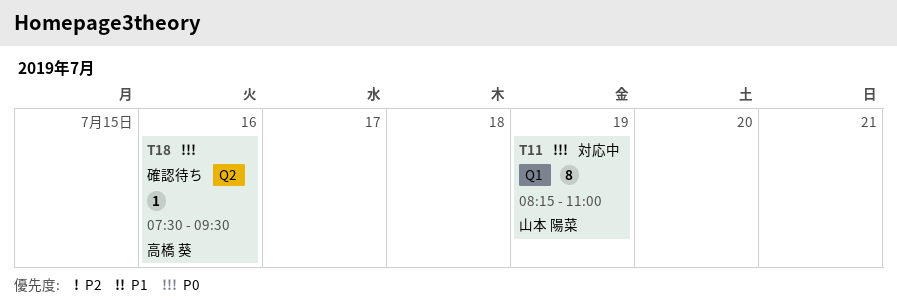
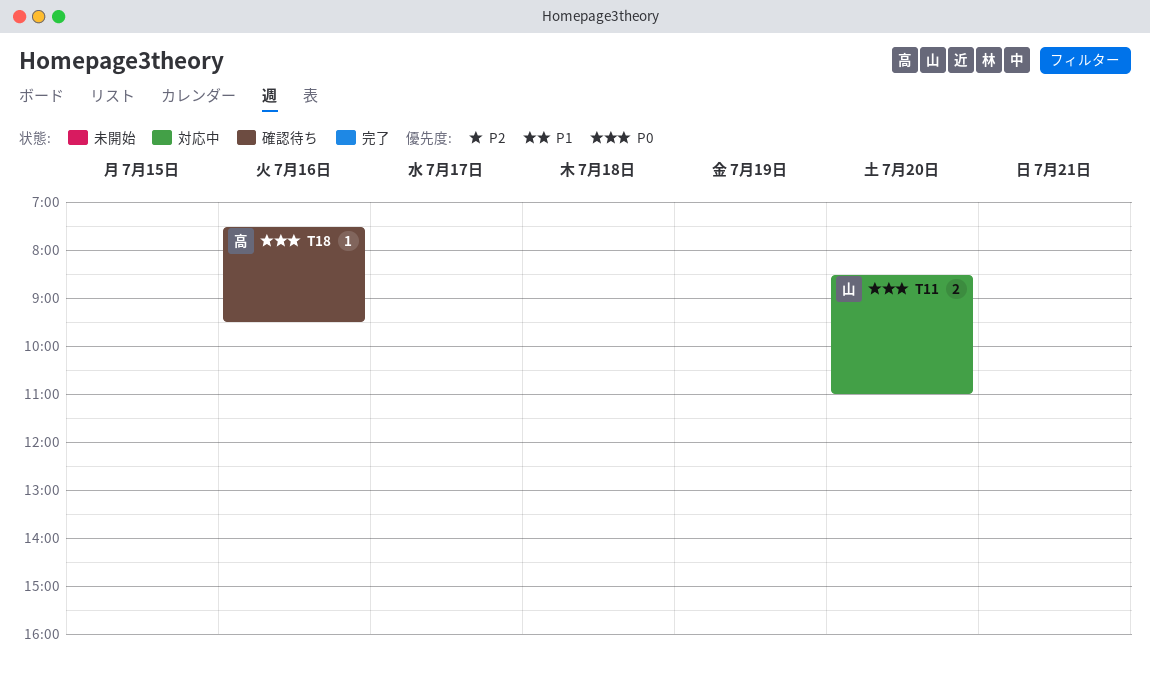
T11, estimate: 8 -> 2
T11, day: Jul 19 -> Jul 20
T11, begins: 08:15 -> 08:30

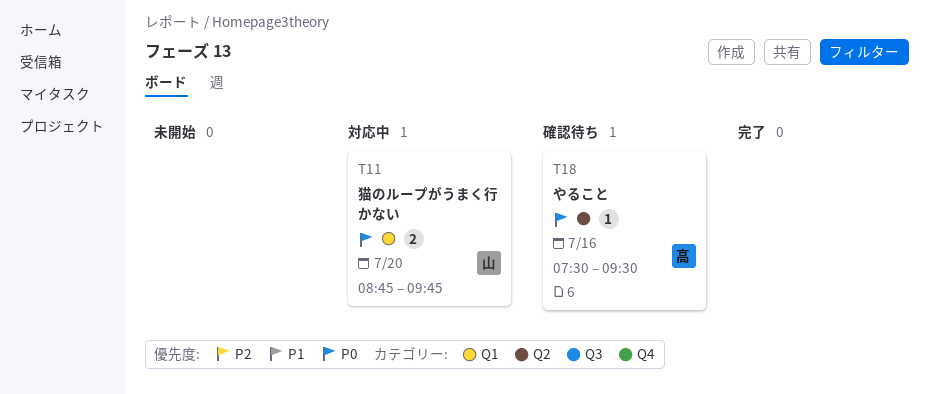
T11, begins: 08:30 -> 08:45
T11, ends: 11:00 -> 09:45

